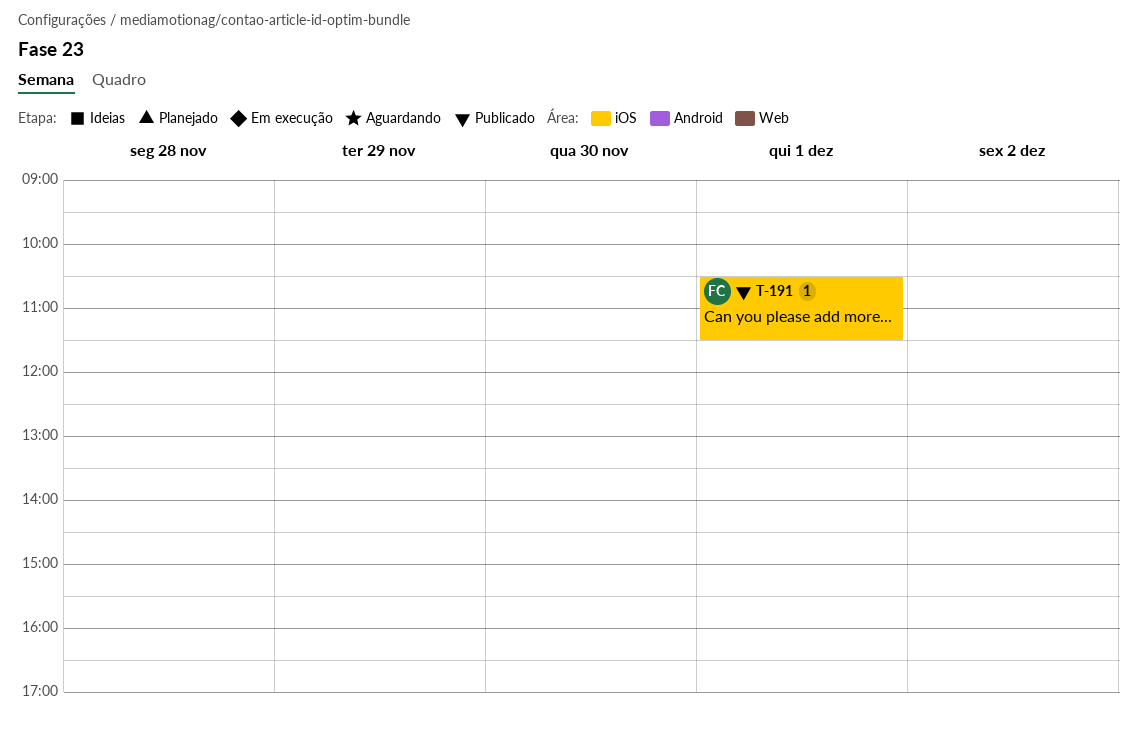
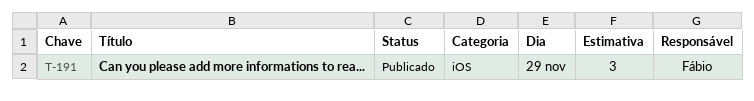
T-191, estimate: 1 -> 3
T-191, day: Dec 1 -> Nov 29

